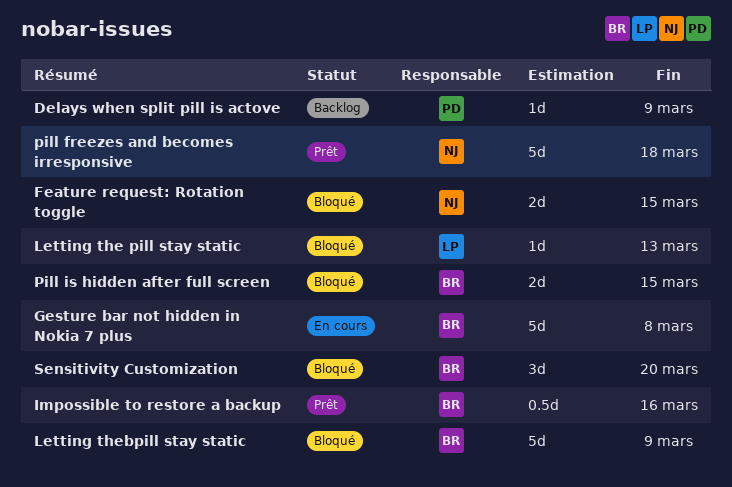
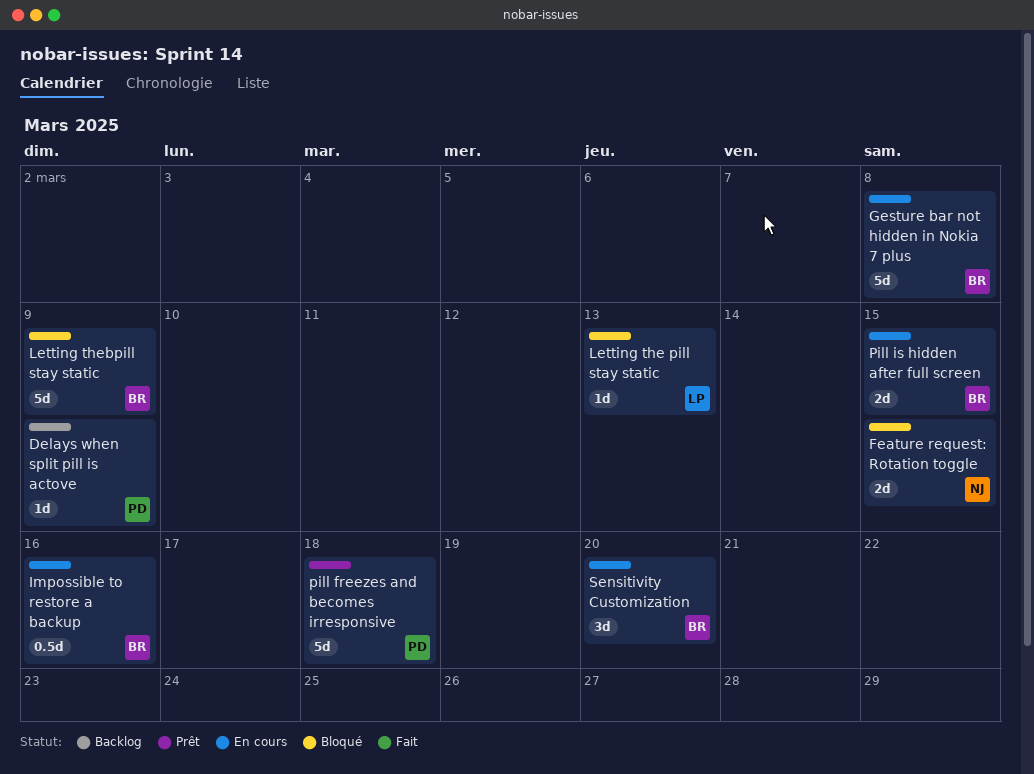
Impossible to restore a backup, status: Prêt -> En cours
pill freezes and becomes irresponsive, owner: NJ -> PD
Pill is hidden after full screen, status: Bloqué -> En cours
Sensitivity Customization, status: Bloqué -> En cours

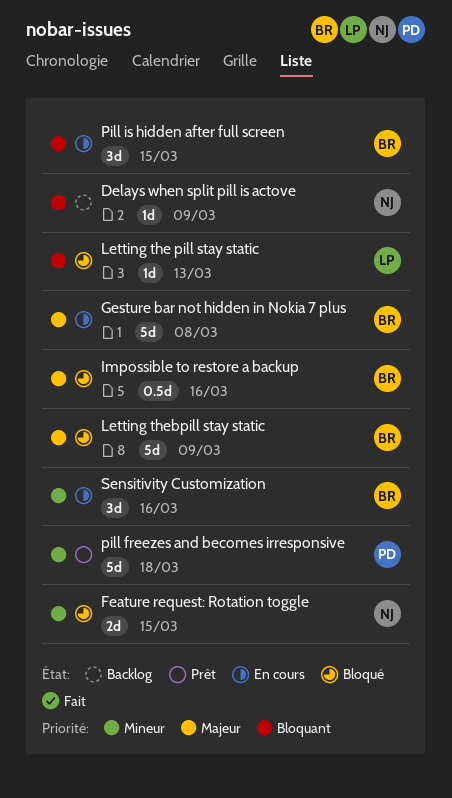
Delays when split pill is actove, owner: PD -> NJ
Impossible to restore a backup, status: En cours -> Bloqué
Pill is hidden after full screen, estimate: 2d -> 3d
Sensitivity Customization, due: Mar 20 -> Mar 16

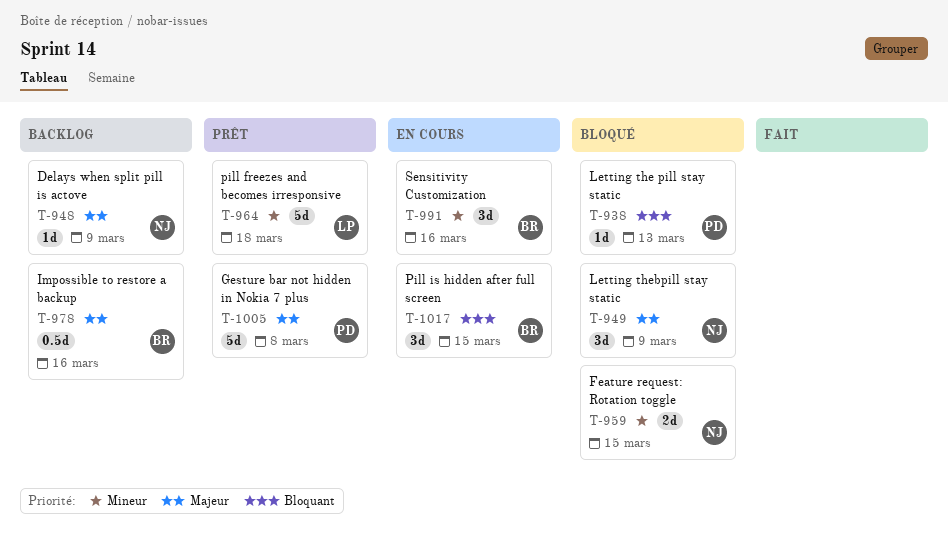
Delays when split pill is actove, priority: Bloquant -> Majeur
Gesture bar not hidden in Nokia 7 plus, status: En cours -> Prêt
Gesture bar not hidden in Nokia 7 plus, owner: BR -> PD
Impossible to restore a backup, status: Bloqué -> Backlog
Letting the pill stay static, owner: LP -> PD
Letting thebpill stay static, owner: BR -> NJ
Letting thebpill stay static, estimate: 5d -> 3d
pill freezes and becomes irresponsive, owner: PD -> LP

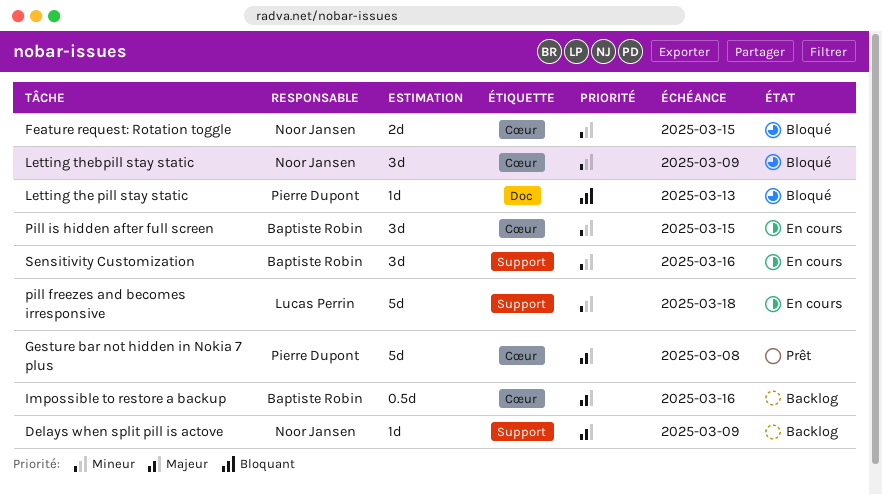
Letting thebpill stay static, priority: Majeur -> Mineur
pill freezes and becomes irresponsive, status: Prêt -> En cours
Pill is hidden after full screen, priority: Bloquant -> Mineur

